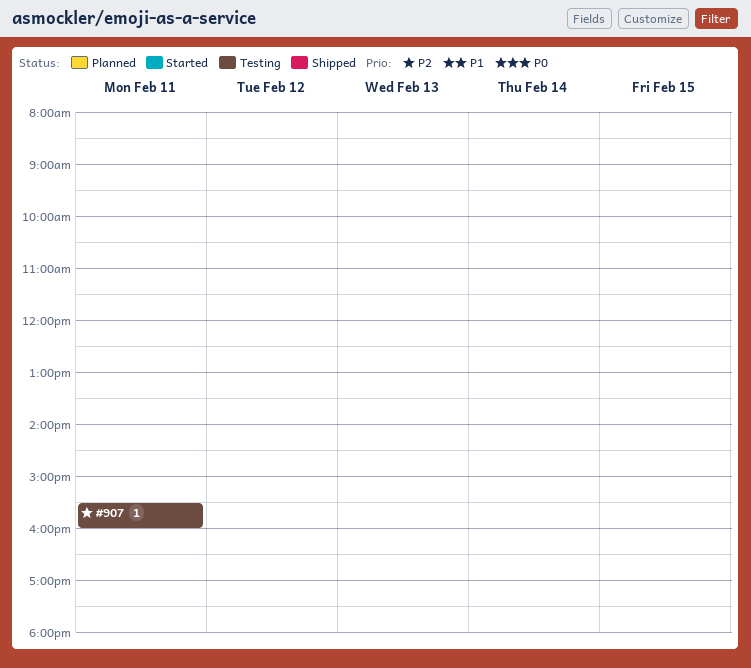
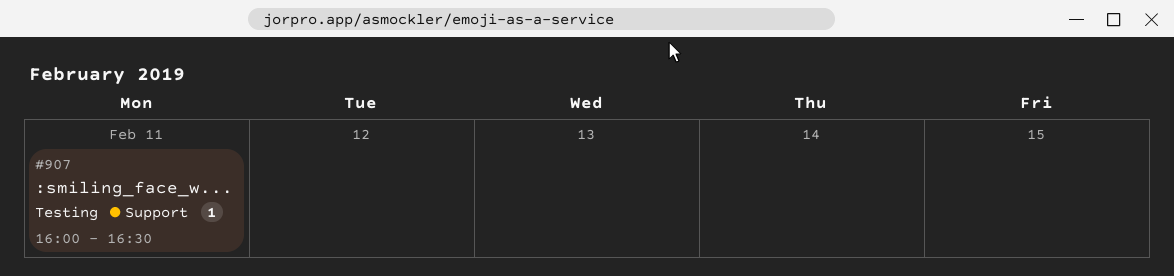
#907, begins: 15:30 -> 16:00
#907, ends: 16:00 -> 16:30

